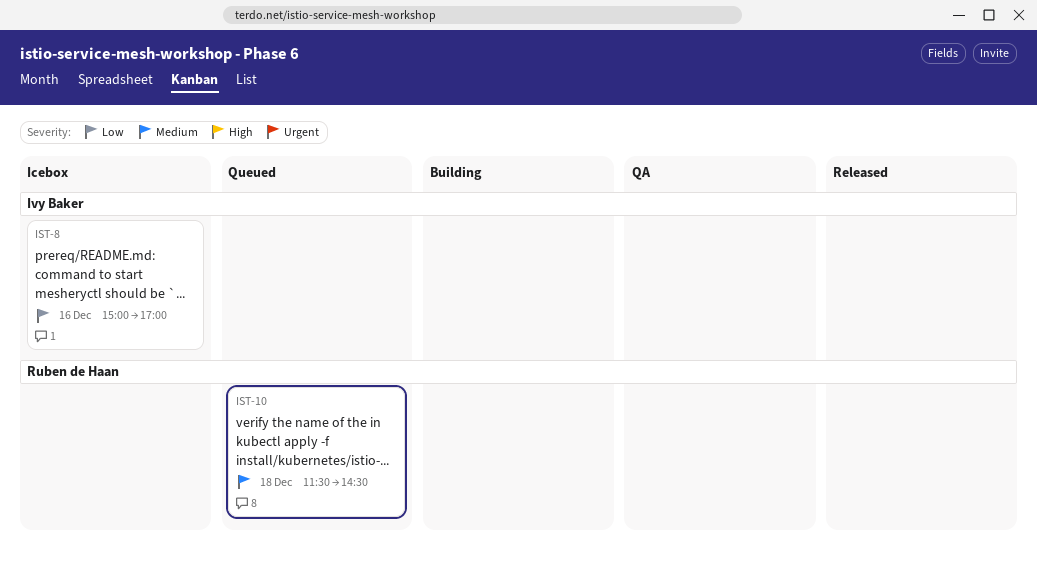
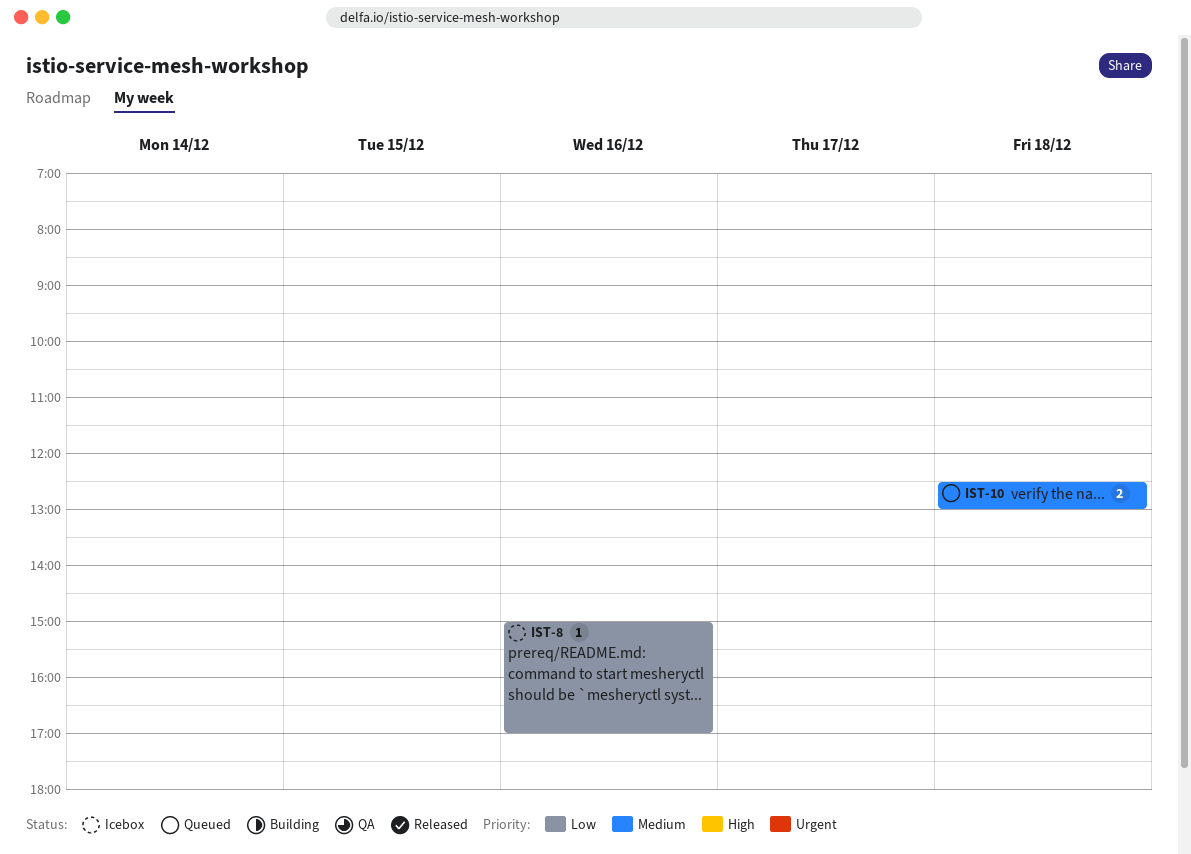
IST-10, begins: 11:30 -> 12:30
IST-10, ends: 14:30 -> 13:00

